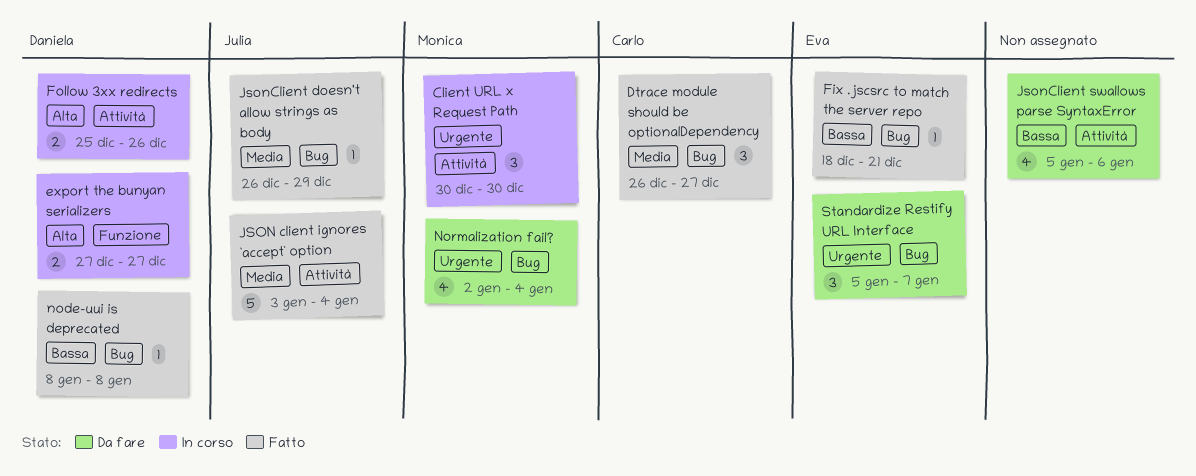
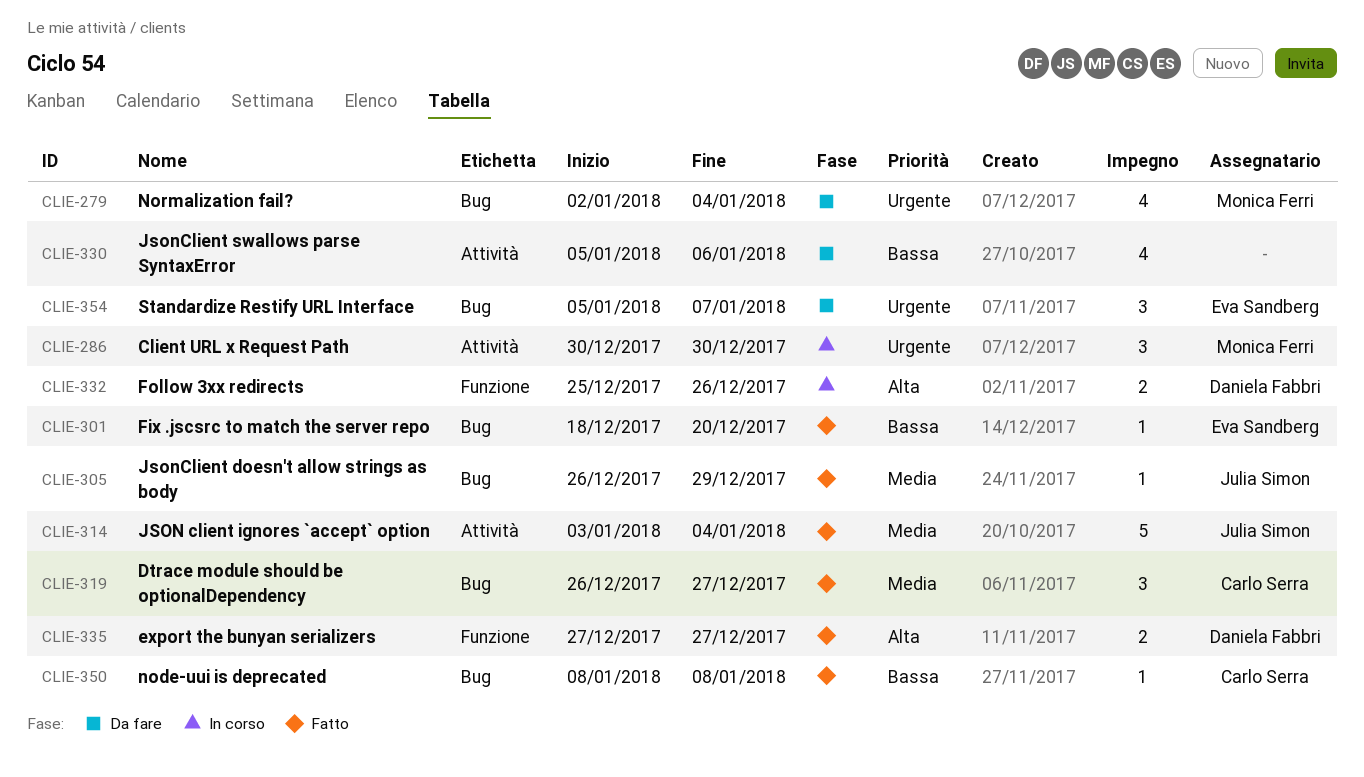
export the bunyan serializers, status: In corso -> Fatto
Fix .jscsrc to match the server repo, due: Dec 21 -> Dec 20
Follow 3xx redirects, label: Attività -> Funzione
node-uui is deprecated, owner: Daniela Fabbri -> Carlo Serra

